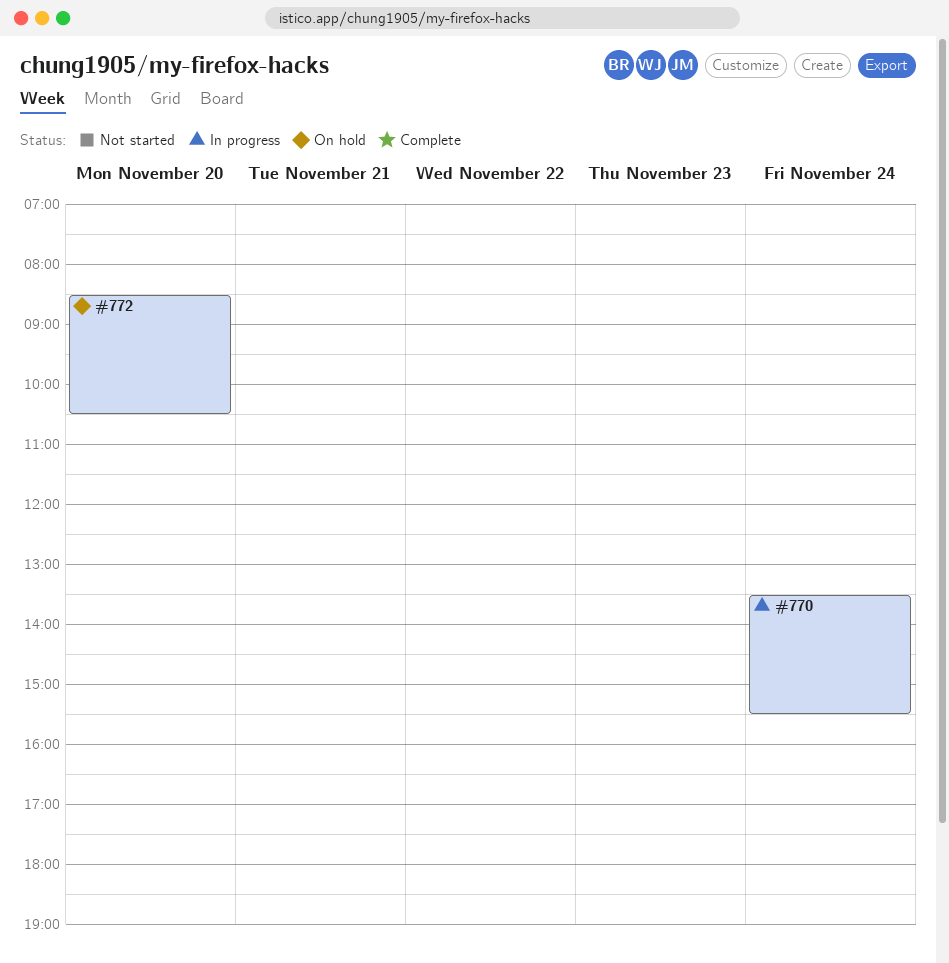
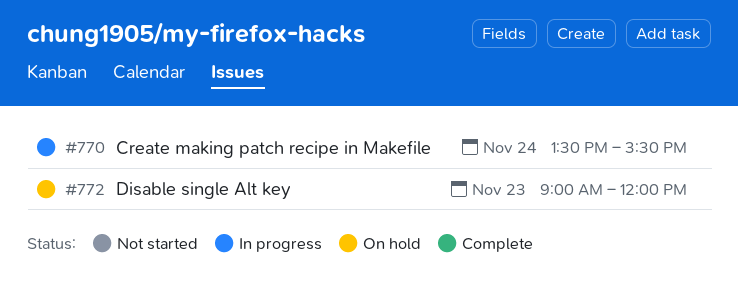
#772, day: Nov 20 -> Nov 23
#772, begins: 08:30 -> 09:00
#772, ends: 10:30 -> 12:00

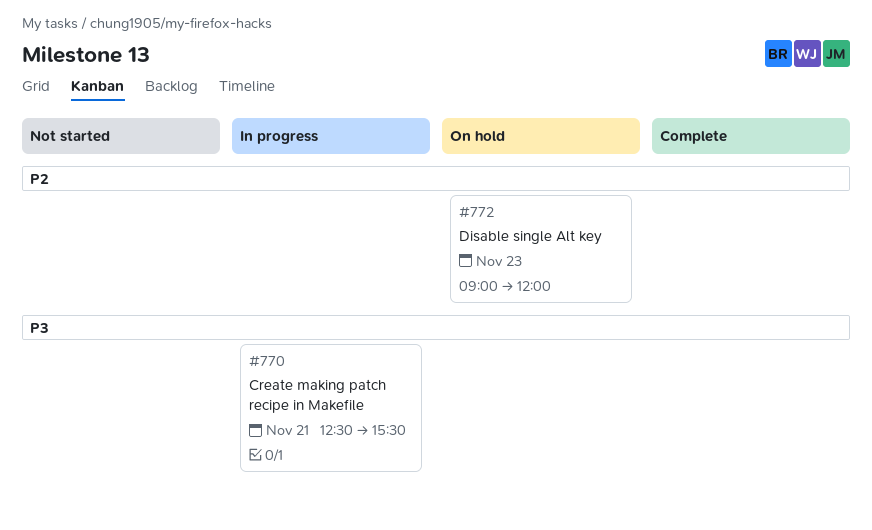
#770, day: Nov 24 -> Nov 21
#770, begins: 13:30 -> 12:30

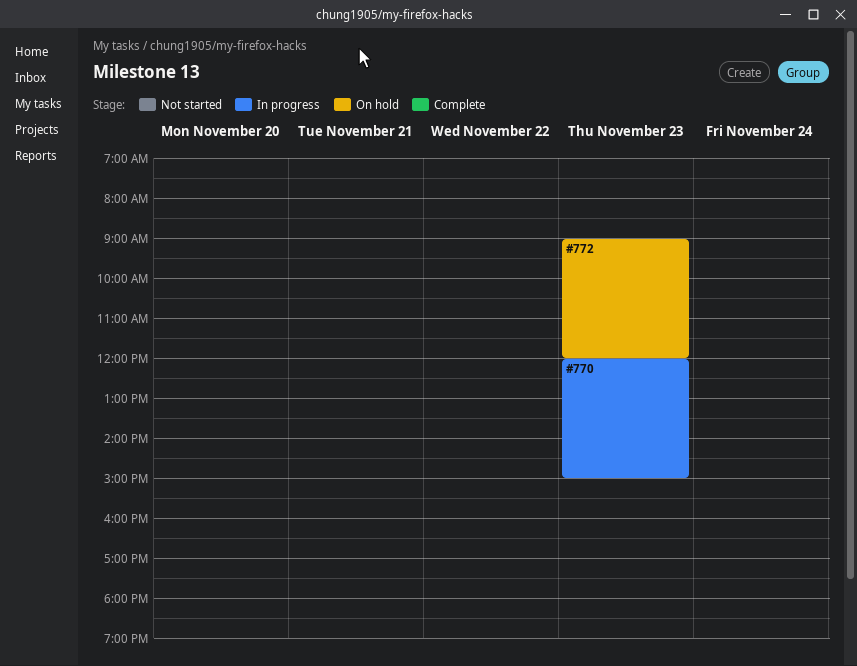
#770, day: Nov 21 -> Nov 23
#770, begins: 12:30 -> 12:00
#770, ends: 15:30 -> 15:00

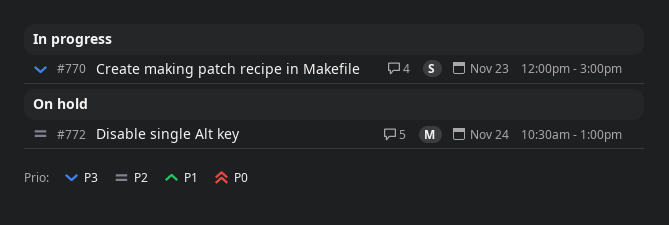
#772, day: Nov 23 -> Nov 24
#772, begins: 09:00 -> 10:30
#772, ends: 12:00 -> 13:00

